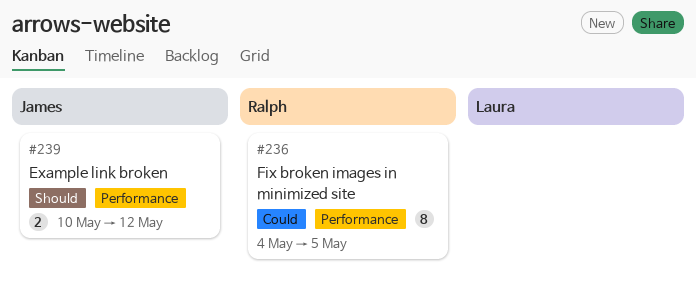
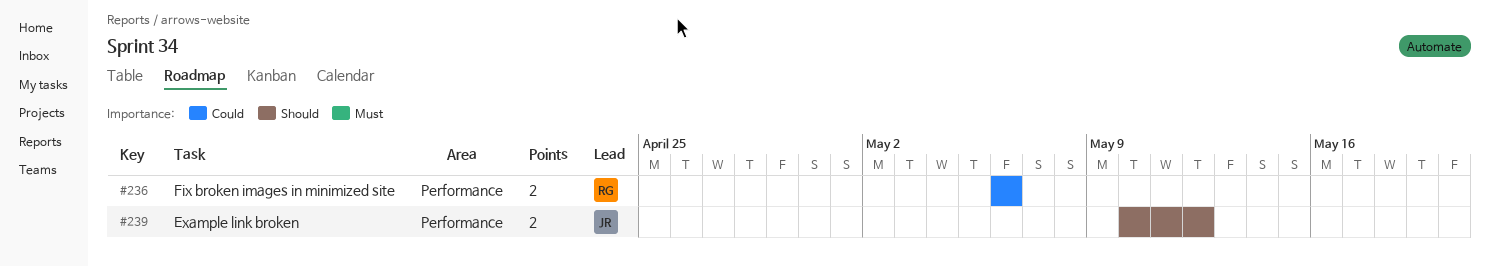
#236, estimate: 8 -> 2
#236, start: May 4 -> May 6
#236, due: May 5 -> May 6

